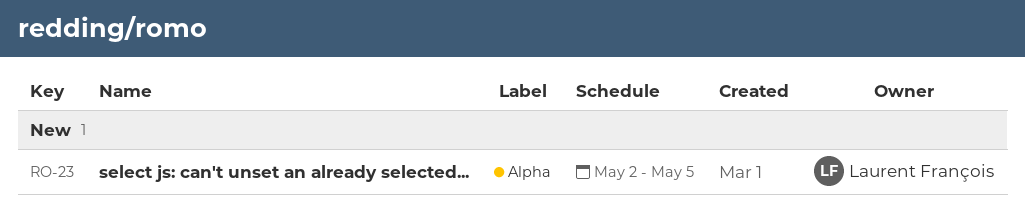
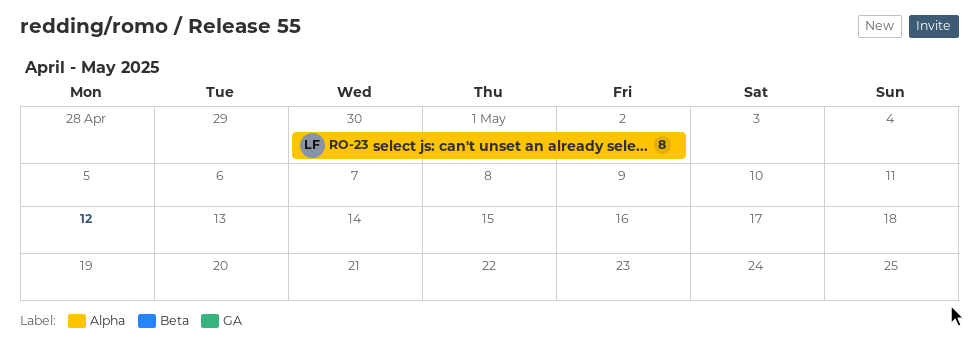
RO-23, start: May 2 -> Apr 30
RO-23, due: May 5 -> May 2

